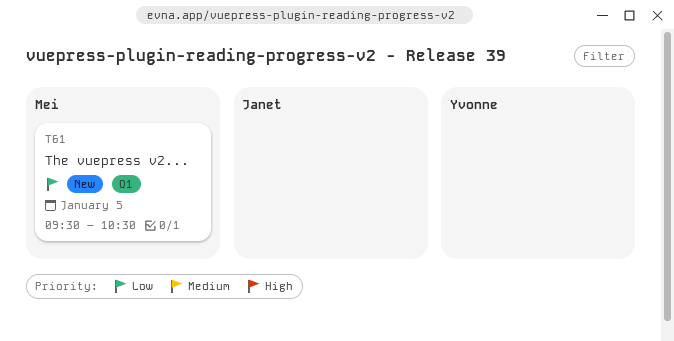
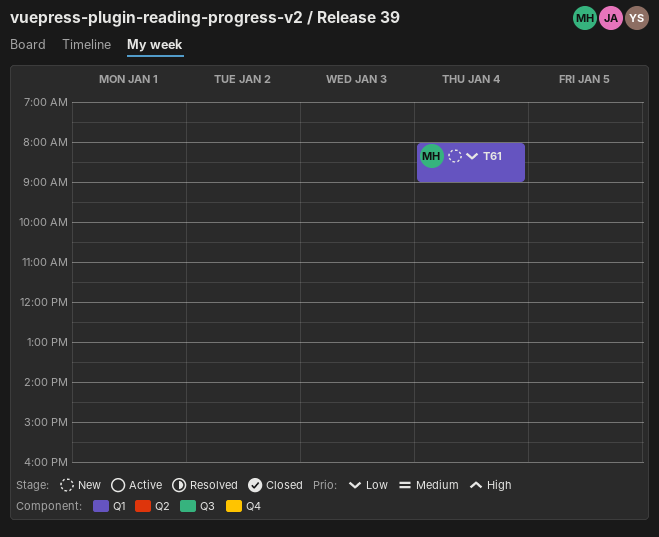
T61, day: Jan 5 -> Jan 4
T61, begins: 09:30 -> 08:00
T61, ends: 10:30 -> 09:00

